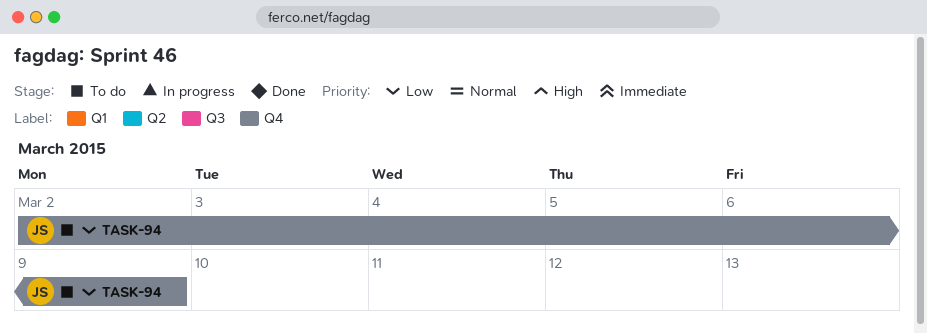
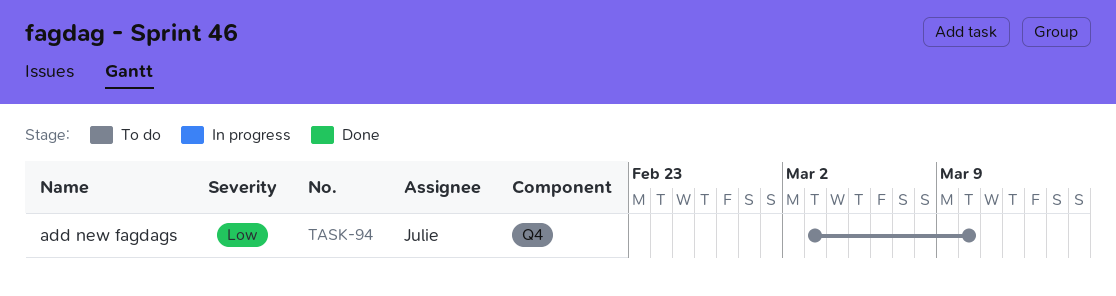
TASK-94, start: Mar 2 -> Mar 3
TASK-94, due: Mar 9 -> Mar 10

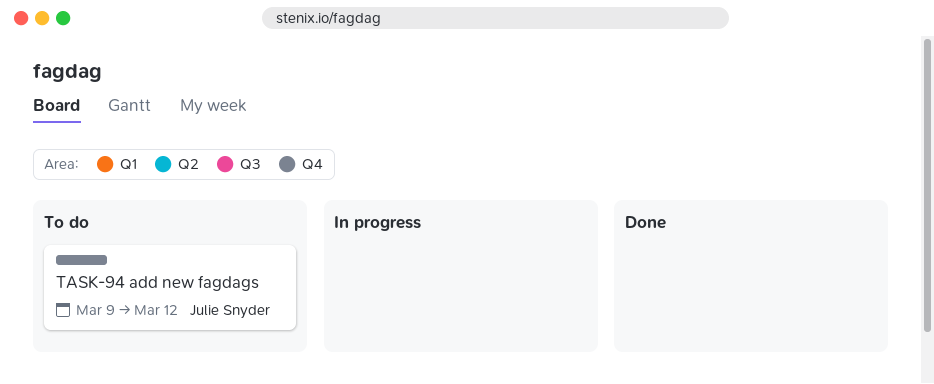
TASK-94, start: Mar 3 -> Mar 9
TASK-94, due: Mar 10 -> Mar 12

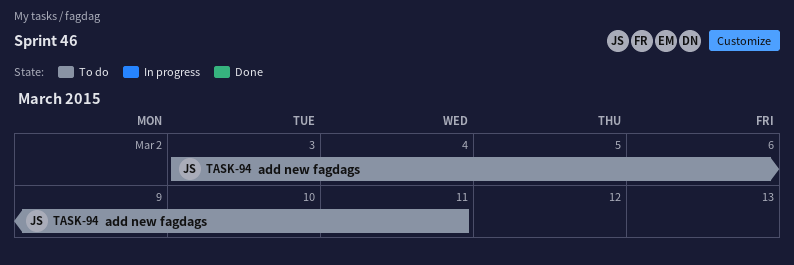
TASK-94, start: Mar 9 -> Mar 3
TASK-94, due: Mar 12 -> Mar 11

